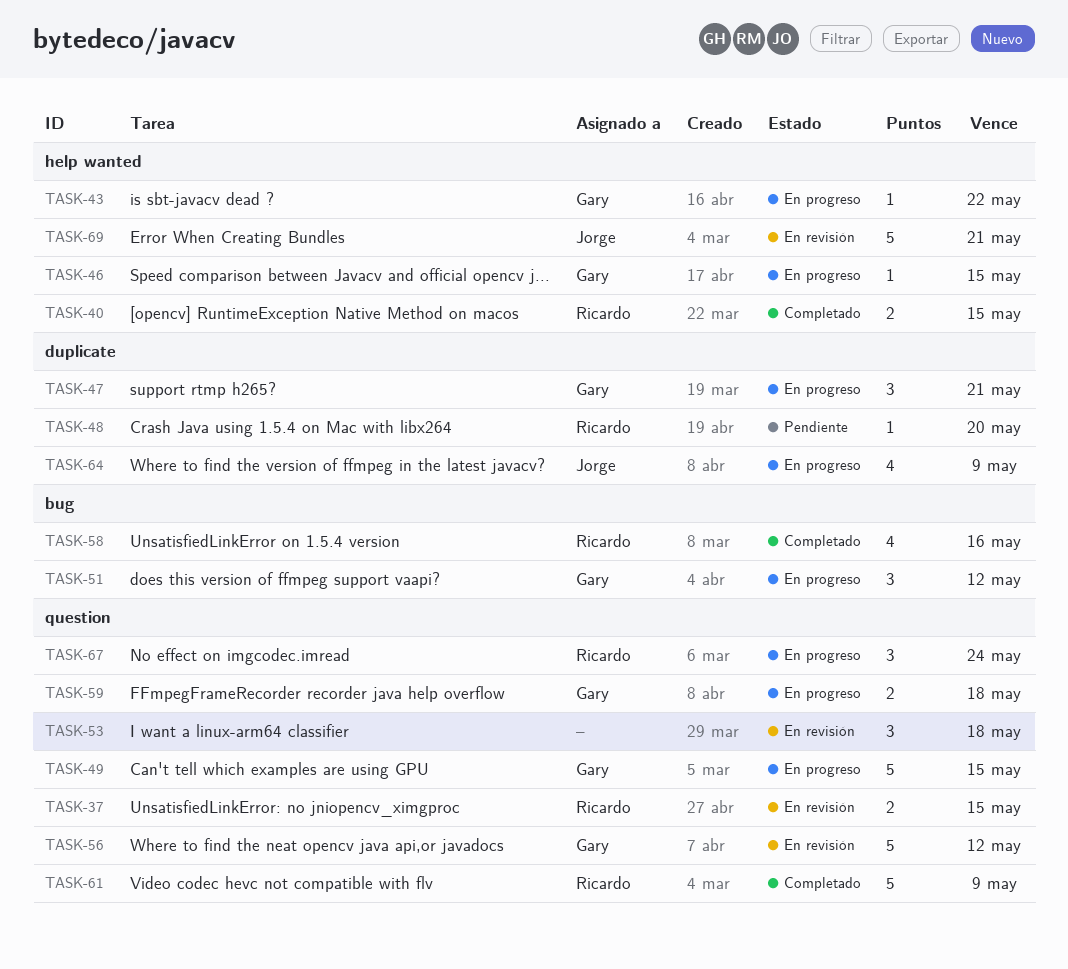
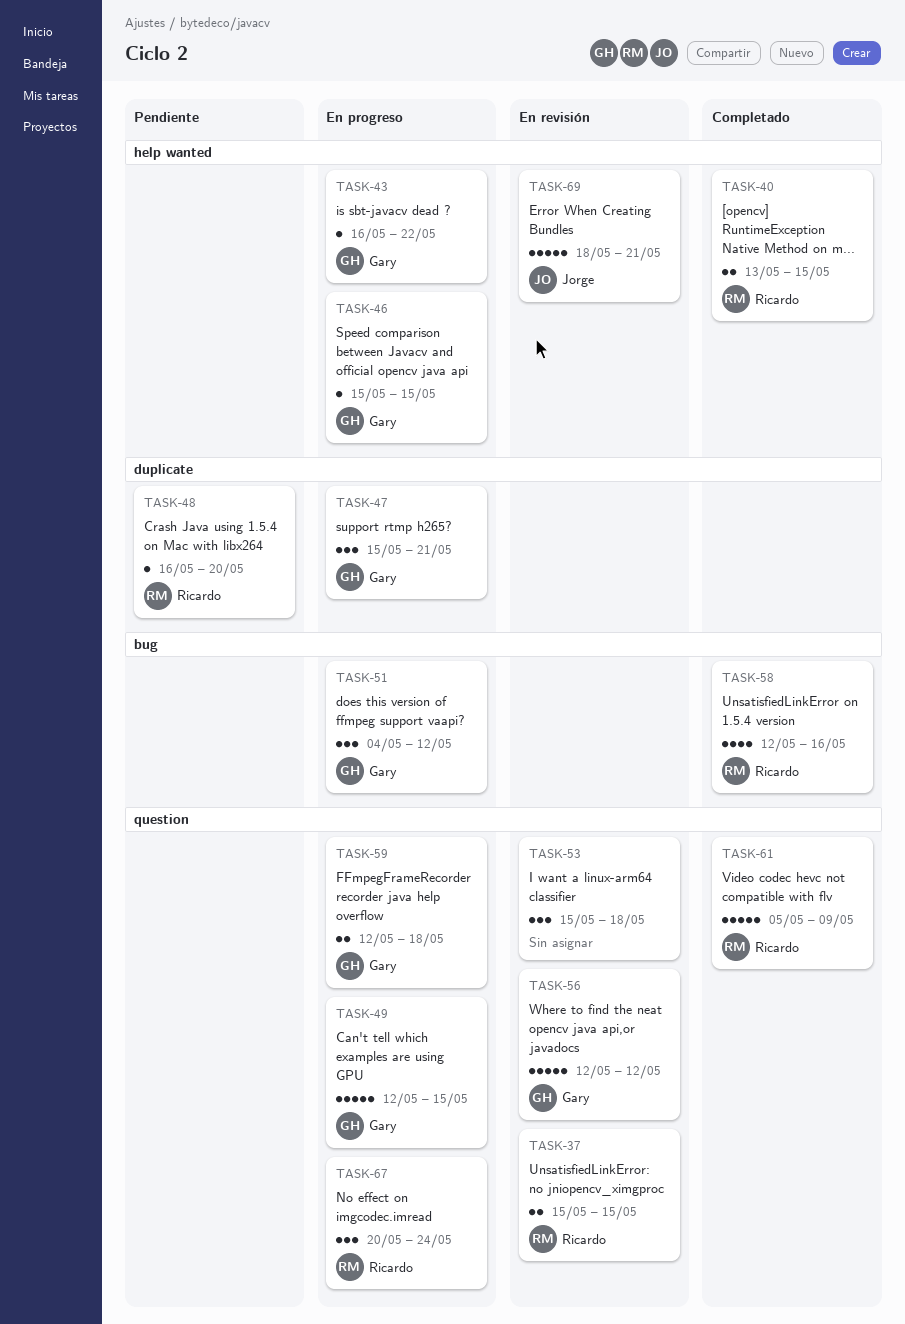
TASK-64: present -> none

